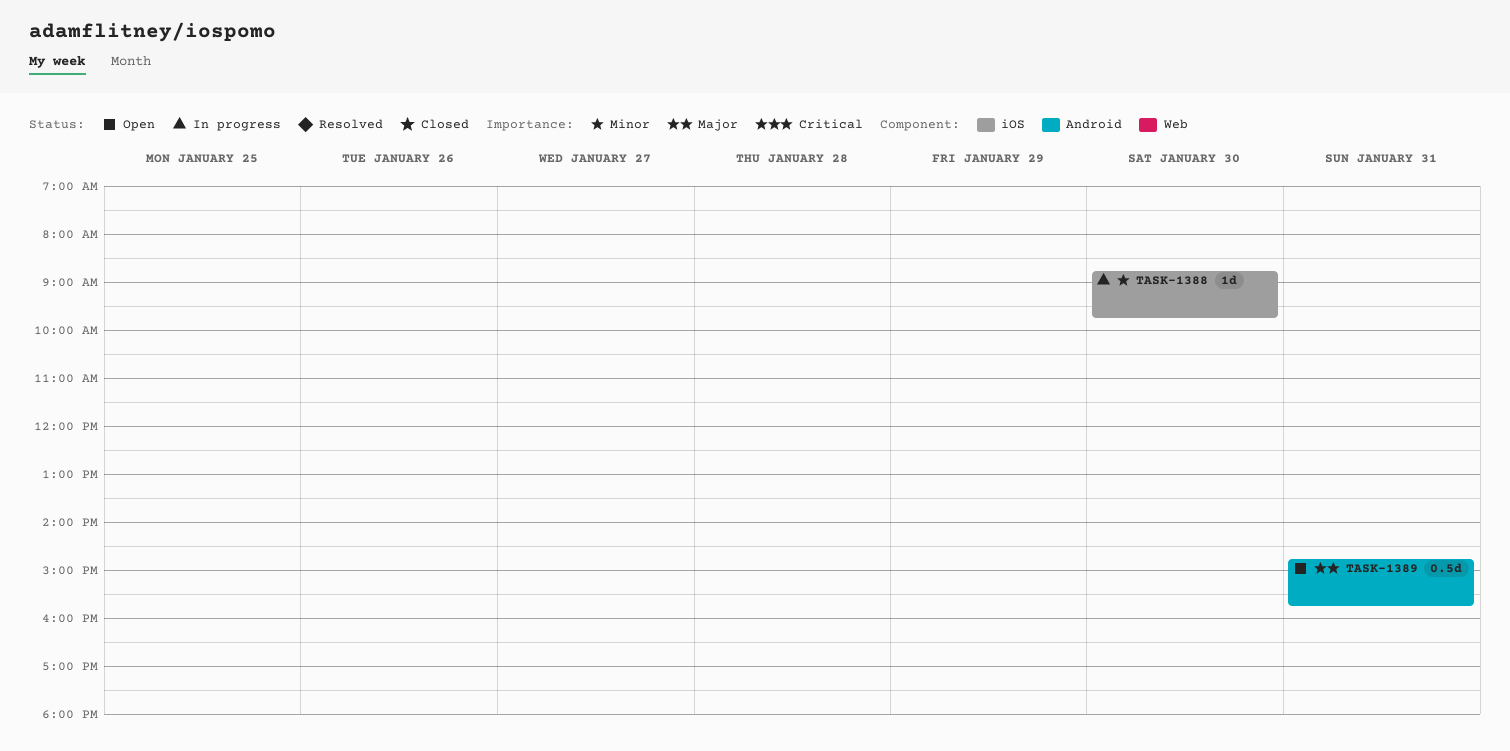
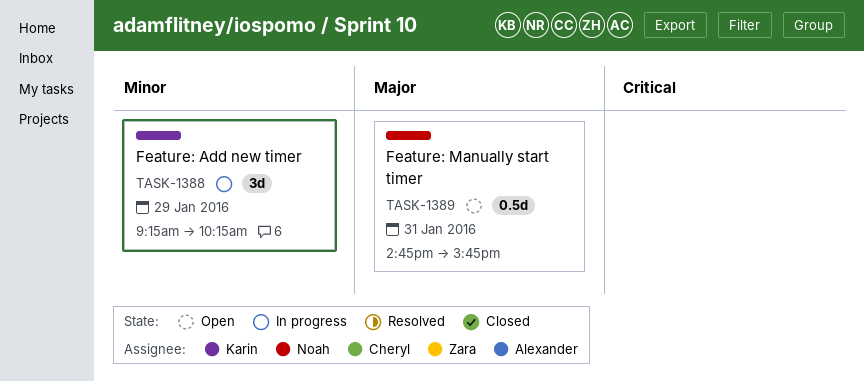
TASK-1388, estimate: 1d -> 3d
TASK-1388, day: Jan 30 -> Jan 29
TASK-1388, begins: 08:45 -> 09:15
TASK-1388, ends: 09:45 -> 10:15

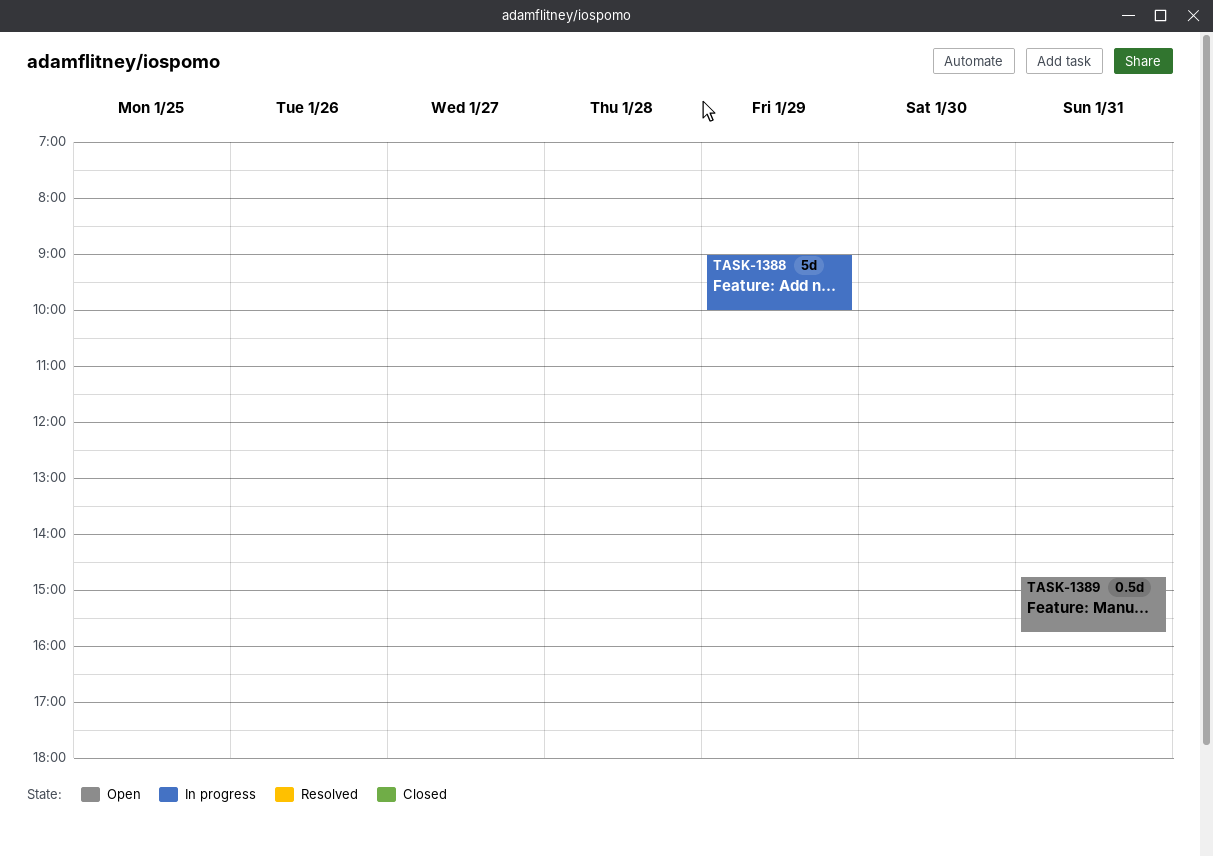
TASK-1388, estimate: 3d -> 5d
TASK-1388, begins: 09:15 -> 09:00
TASK-1388, ends: 10:15 -> 10:00

